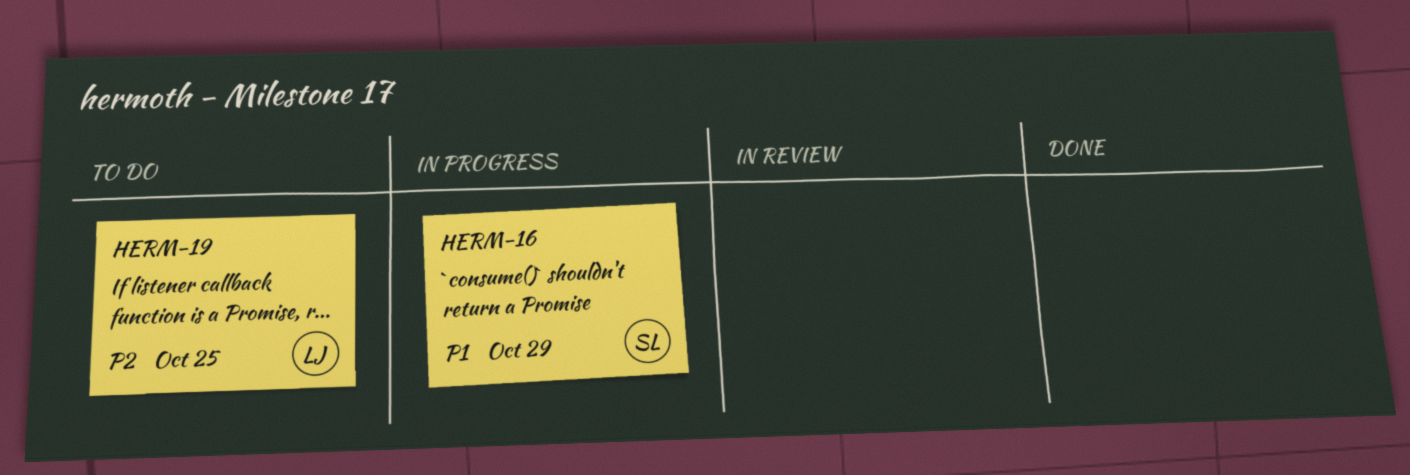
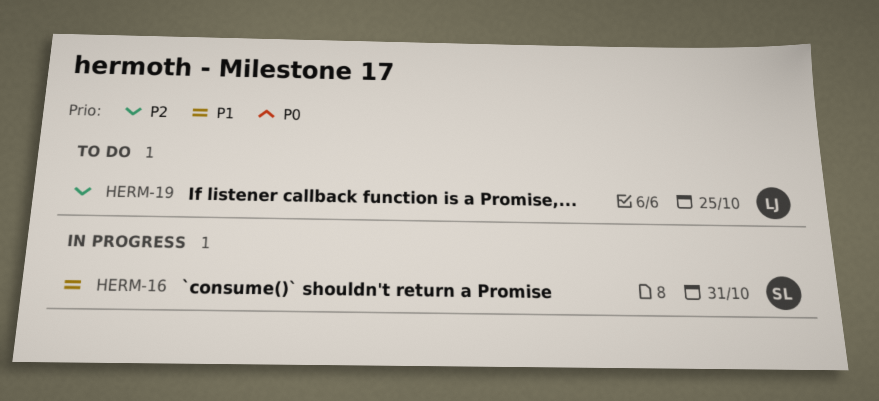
HERM-16, due: Oct 29 -> Oct 31

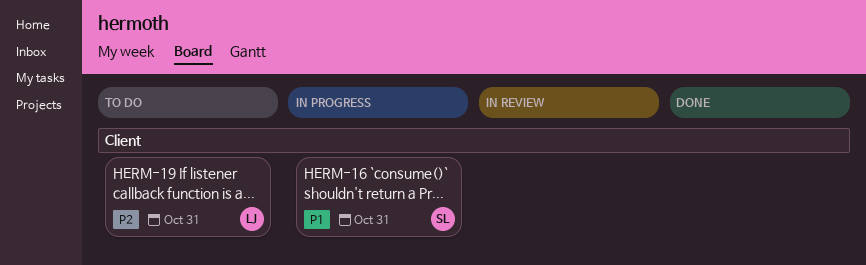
HERM-19, due: Oct 25 -> Oct 31

